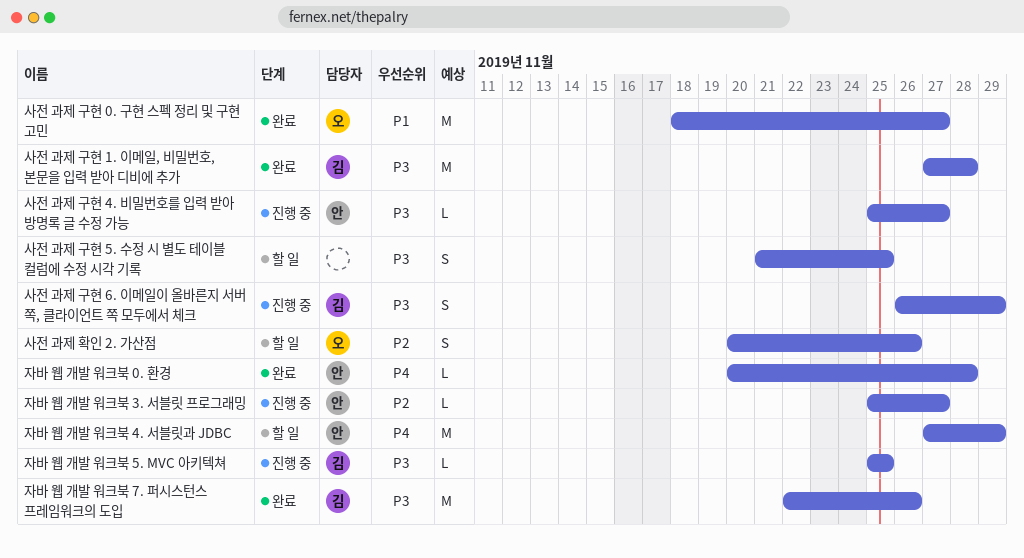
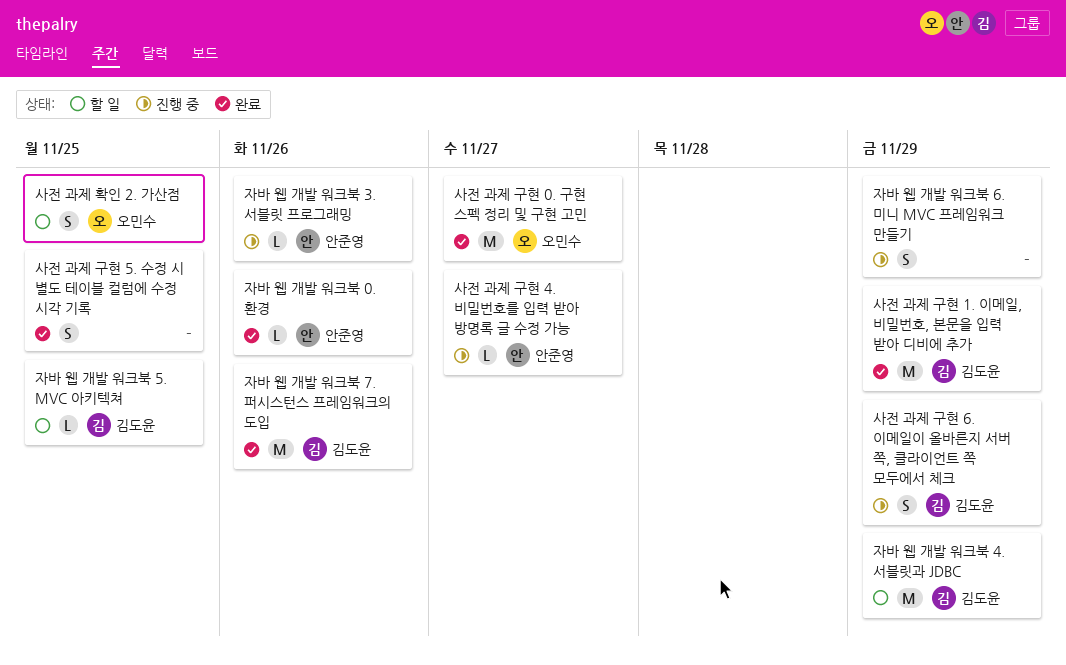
사전 과제 구현 1. 이메일, 비밀번호, 본문을 입력 받아 디비에 추가, due: Nov 28 -> Nov 29
사전 과제 구현 5. 수정 시 별도 테이블 컬럼에 수정 시각 기록, status: 할 일 -> 완료
사전 과제 확인 2. 가산점, due: Nov 26 -> Nov 25
자바 웹 개발 워크북 0. 환경, due: Nov 28 -> Nov 26
자바 웹 개발 워크북 3. 서블릿 프로그래밍, due: Nov 27 -> Nov 26
자바 웹 개발 워크북 4. 서블릿과 JDBC, owner: 안준영 -> 김도윤
자바 웹 개발 워크북 5. MVC 아키텍쳐, status: 진행 중 -> 할 일
자바 웹 개발 워크북 6. 미니 MVC 프레임워크 만들기: none -> present

